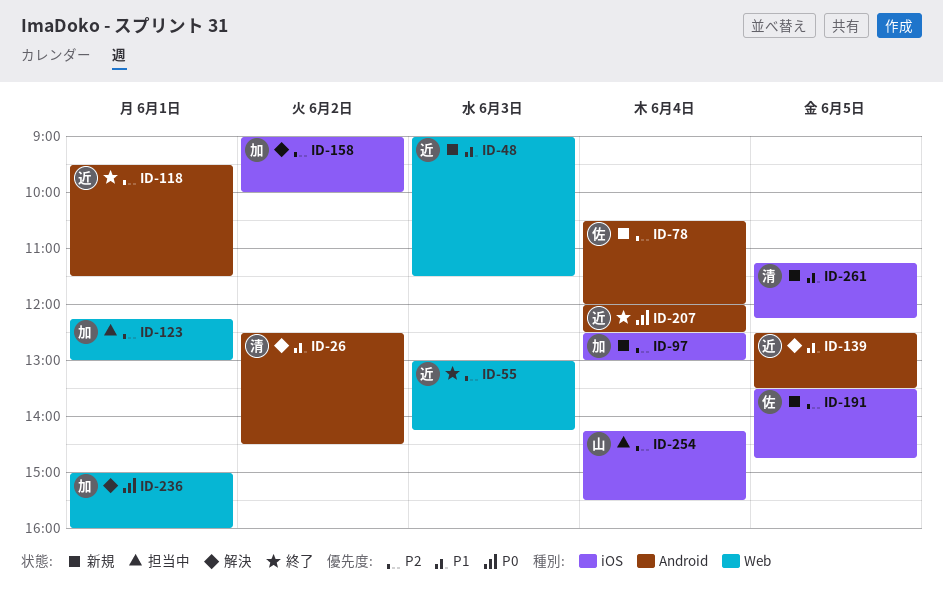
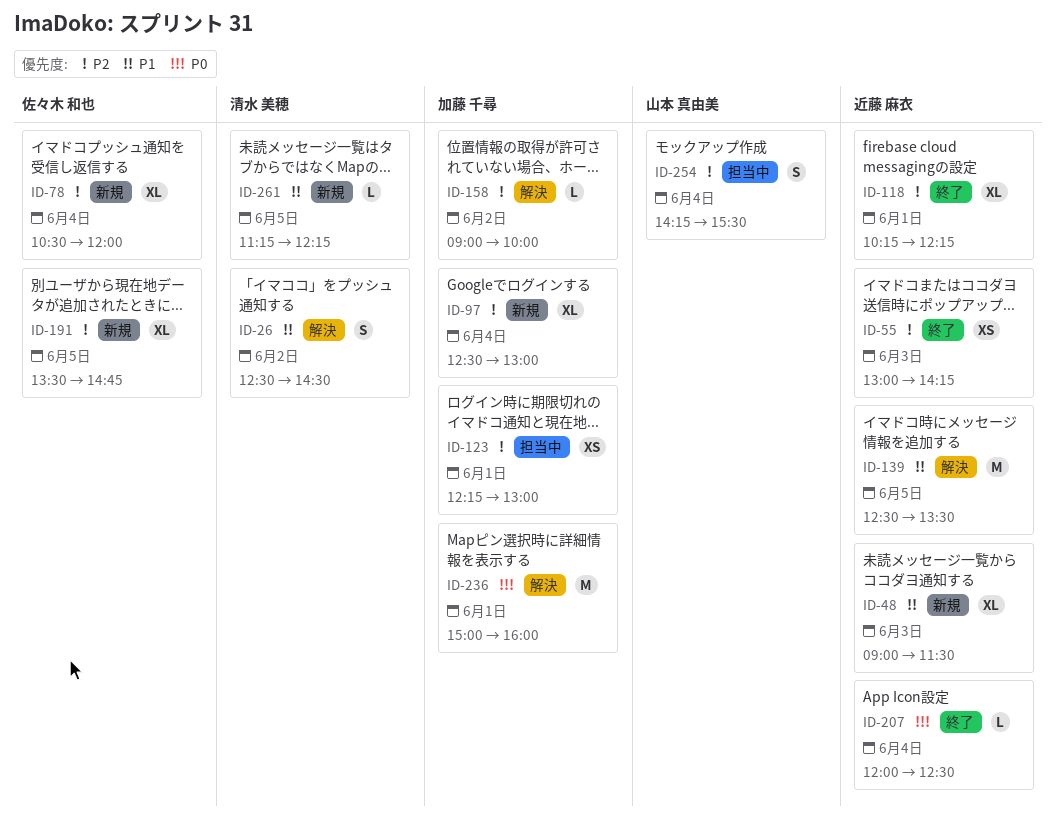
ID-118, begins: 09:30 -> 10:15
ID-118, ends: 11:30 -> 12:15

